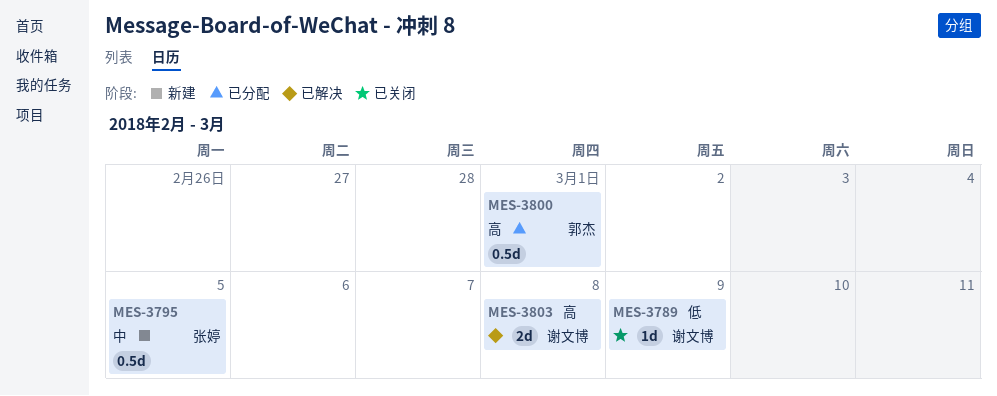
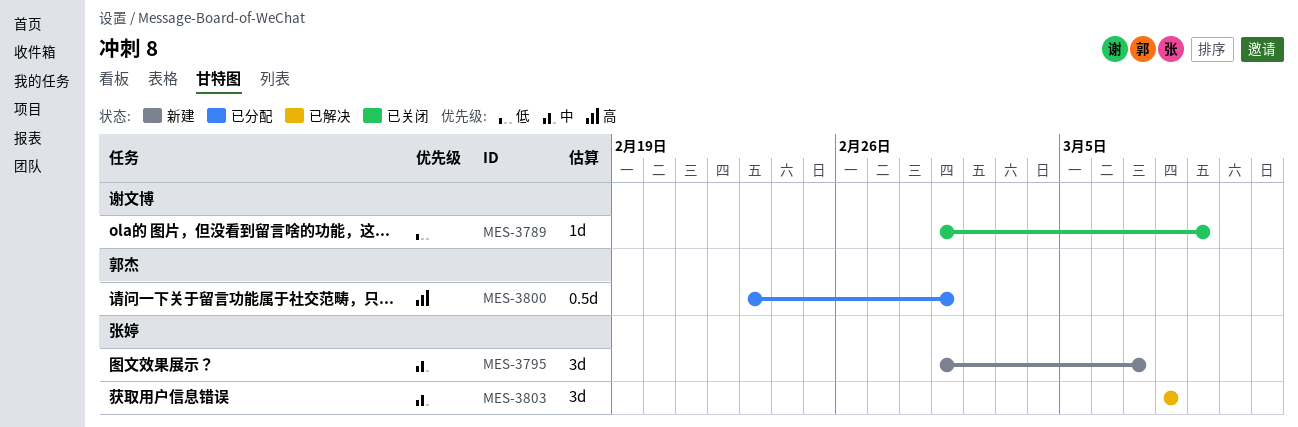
MES-3795, estimate: 0.5d -> 3d
MES-3795, due: Mar 5 -> Mar 7
MES-3803, owner: 谢文博 -> 张婷
MES-3803, priority: 高 -> 中
MES-3803, estimate: 2d -> 3d

